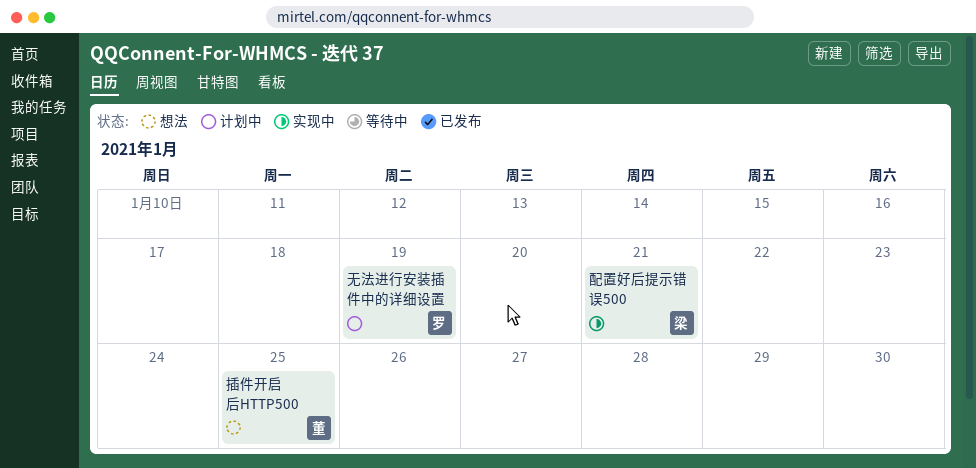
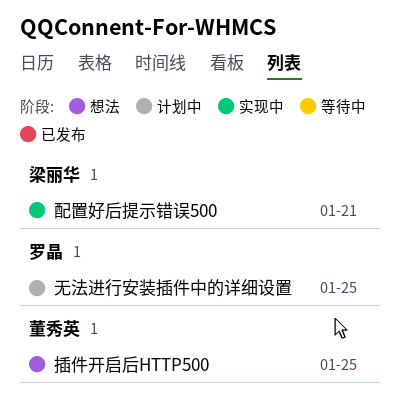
无法进行安装插件中的详细设置, due: Jan 19 -> Jan 25

